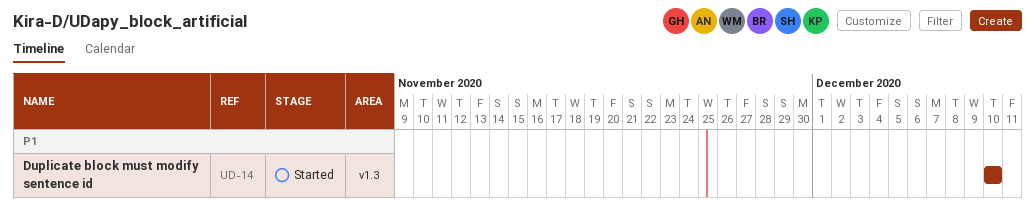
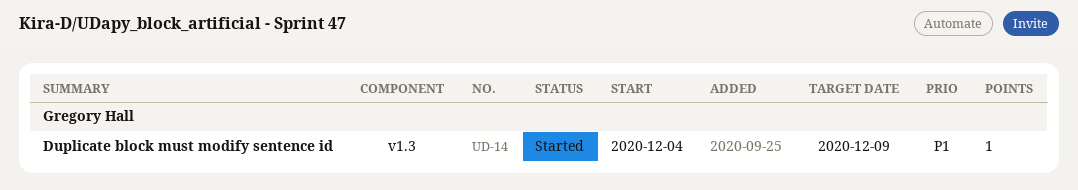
UD-14, start: Dec 10 -> Dec 4
UD-14, due: Dec 10 -> Dec 9

